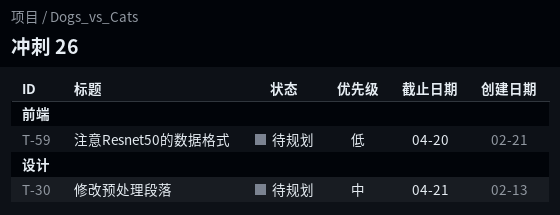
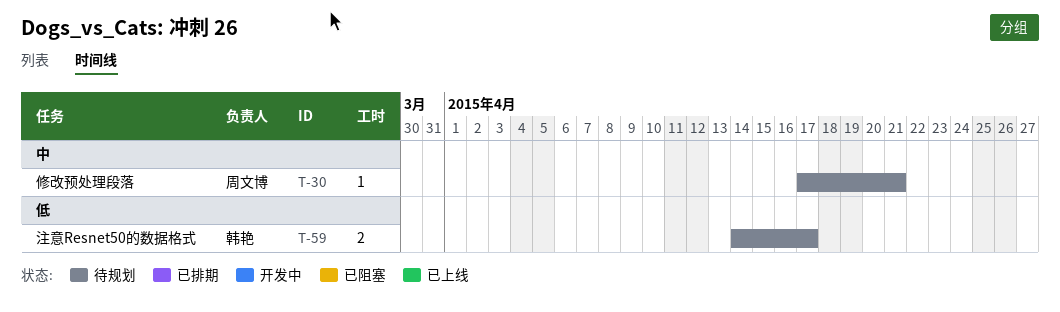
T-59, due: Apr 20 -> Apr 17

